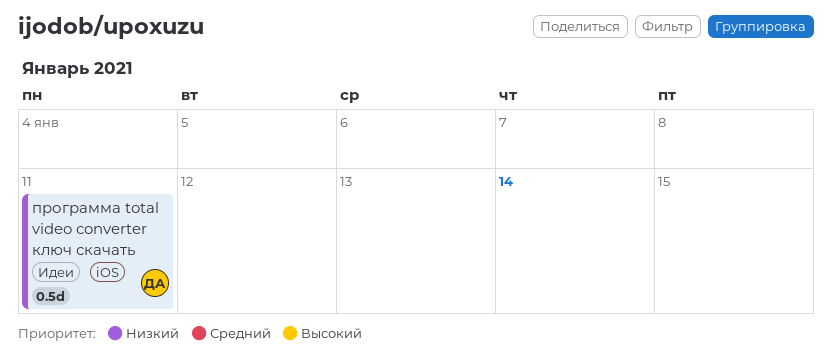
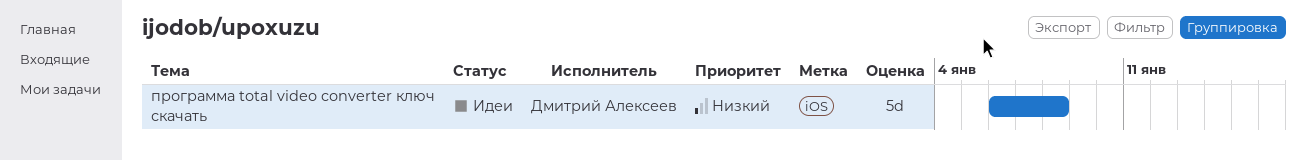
программа total video converter ключ скачать, estimate: 0.5d -> 5d
программа total video converter ключ скачать, due: Jan 11 -> Jan 8

